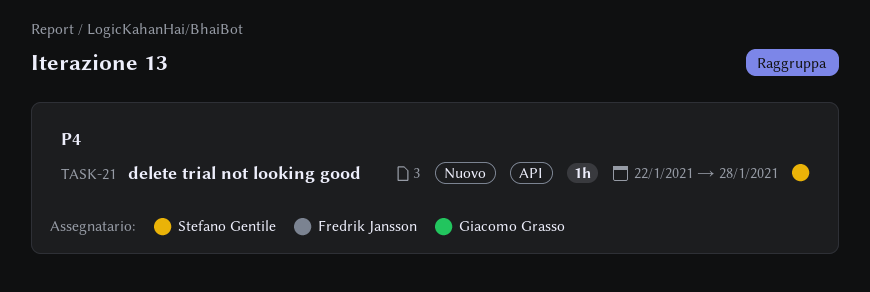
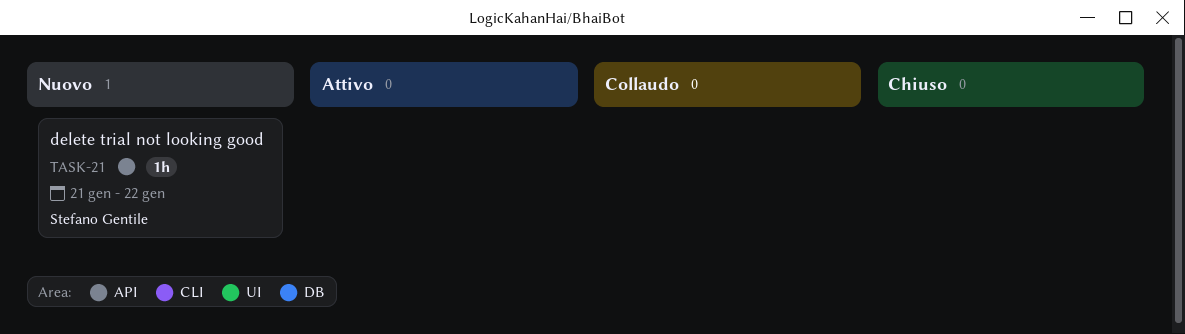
TASK-21, start: Jan 22 -> Jan 21
TASK-21, due: Jan 28 -> Jan 22

